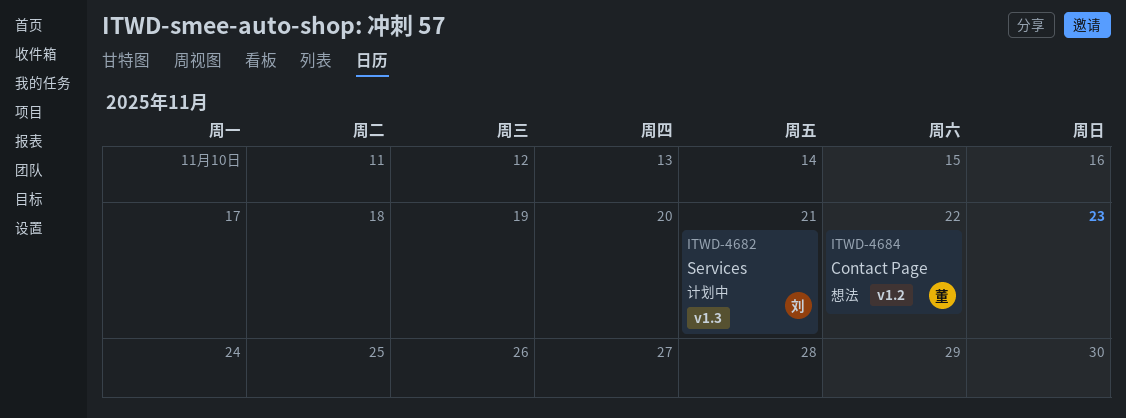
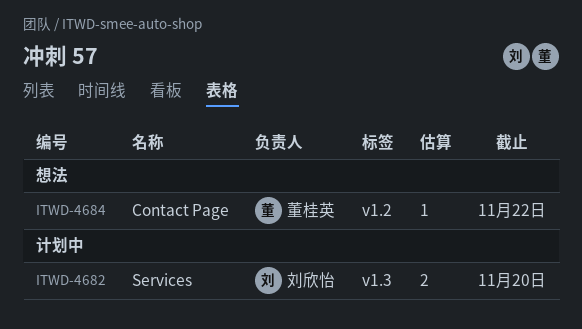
ITWD-4682, due: Nov 21 -> Nov 20

